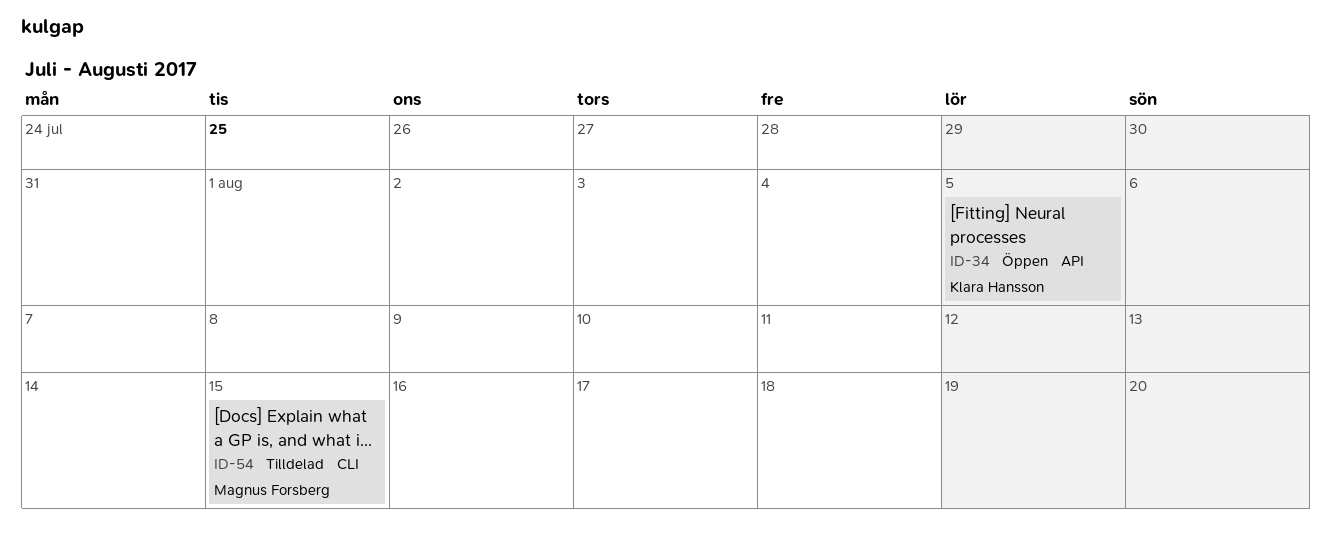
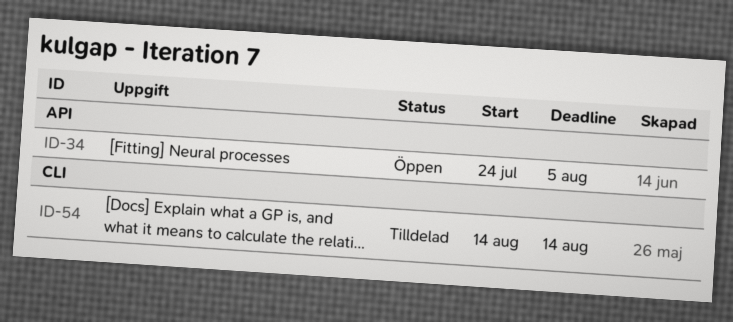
ID-54, due: Aug 15 -> Aug 14

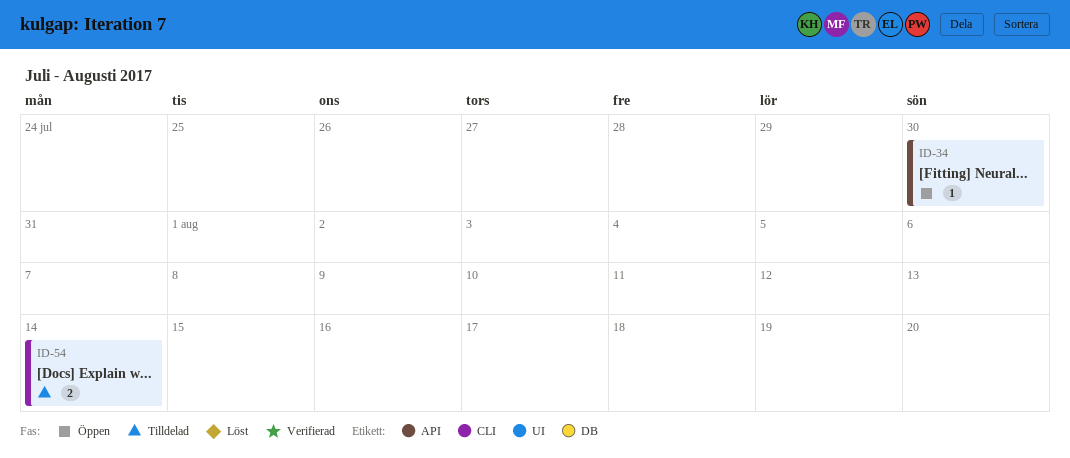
ID-34, due: Aug 5 -> Jul 30

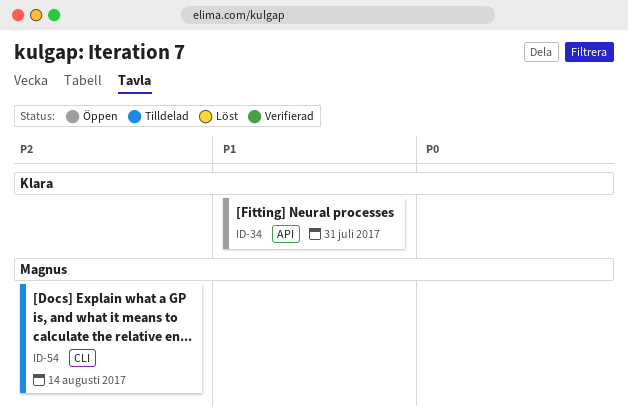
ID-34, due: Jul 30 -> Jul 31

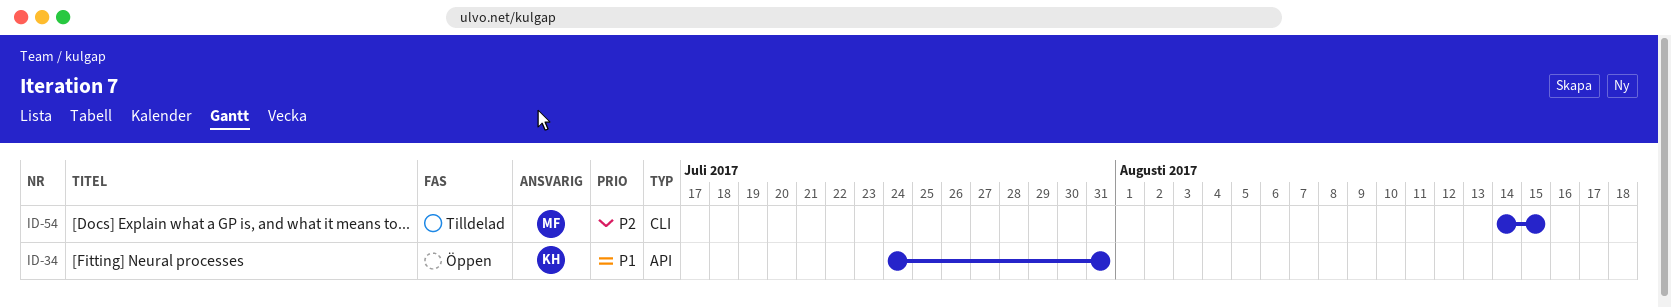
ID-54, due: Aug 14 -> Aug 15

